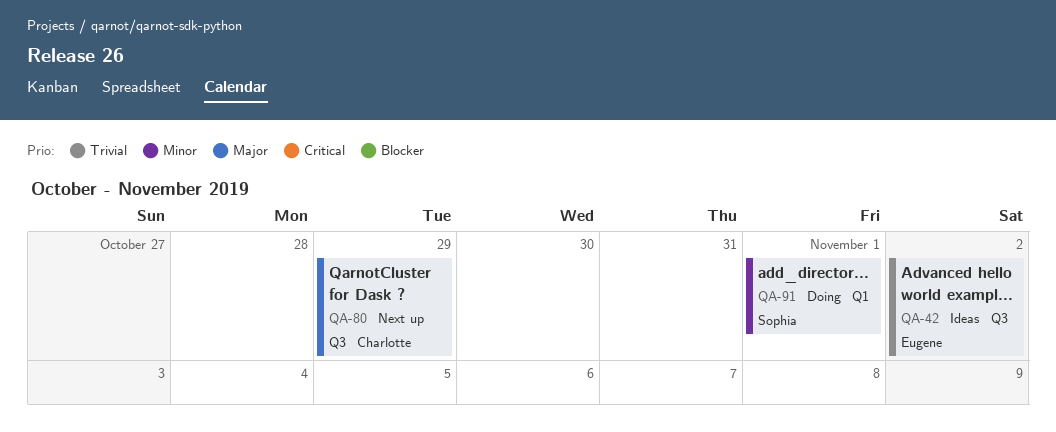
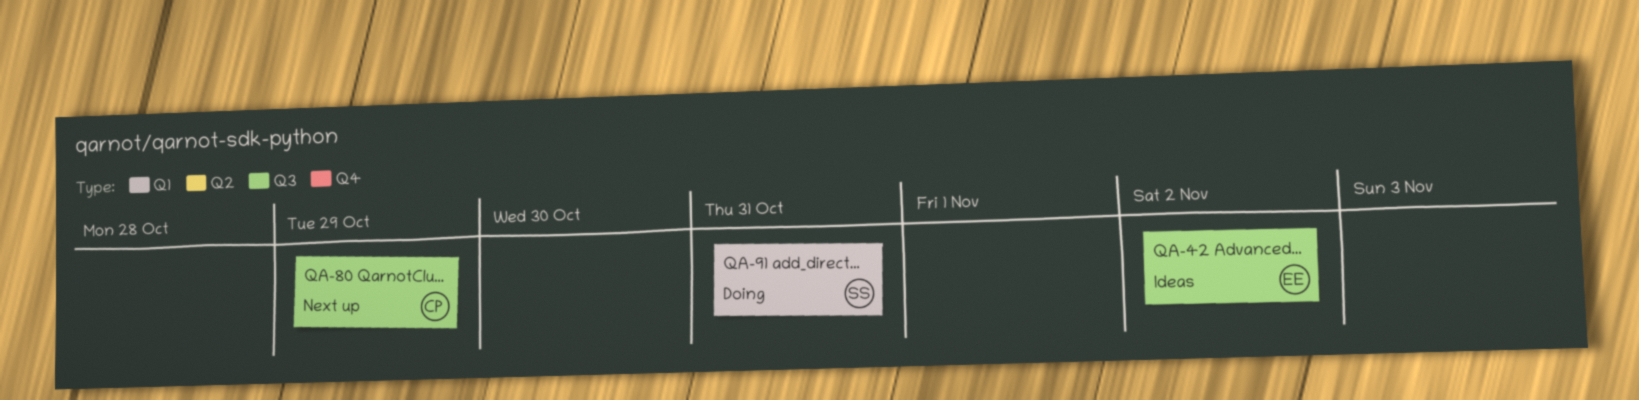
QA-91, due: Nov 1 -> Oct 31

